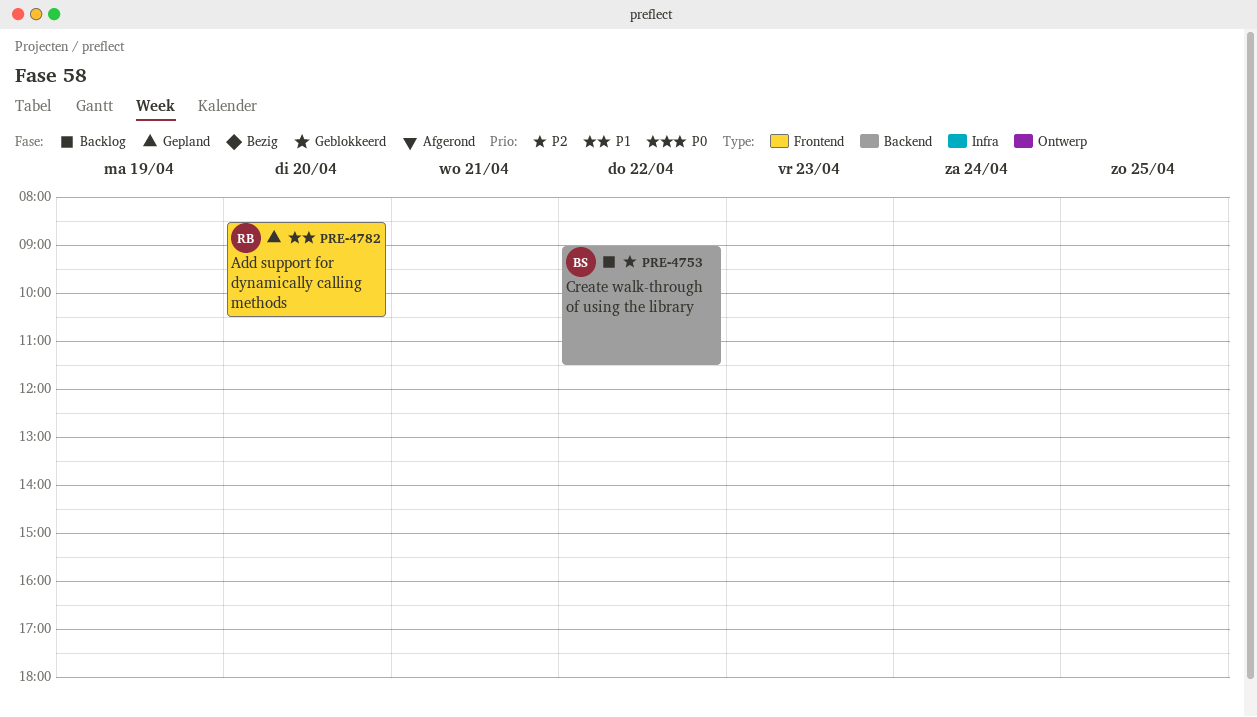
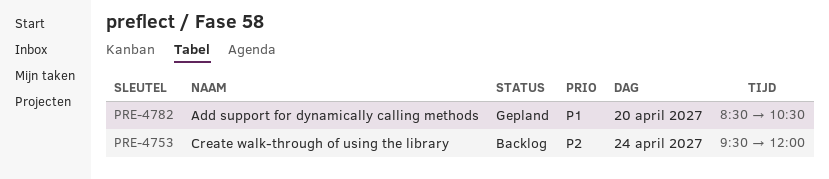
PRE-4753, day: Apr 22 -> Apr 24
PRE-4753, begins: 09:00 -> 09:30
PRE-4753, ends: 11:30 -> 12:00

